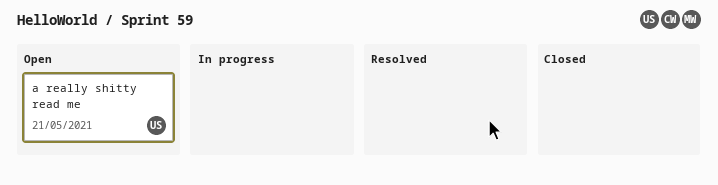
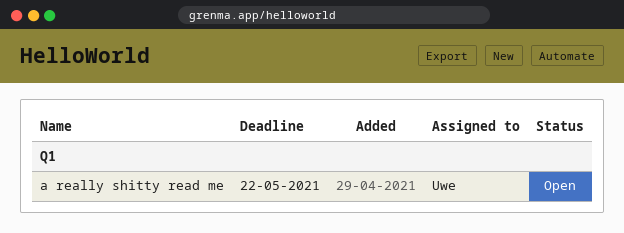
a really shitty read me, due: May 21 -> May 22

